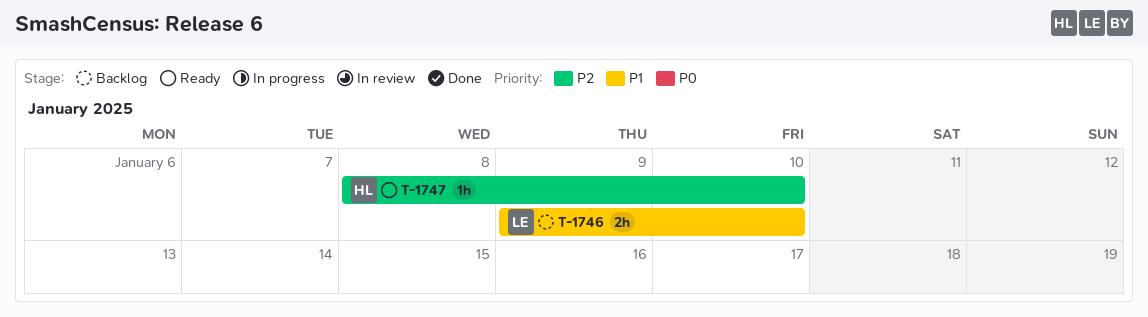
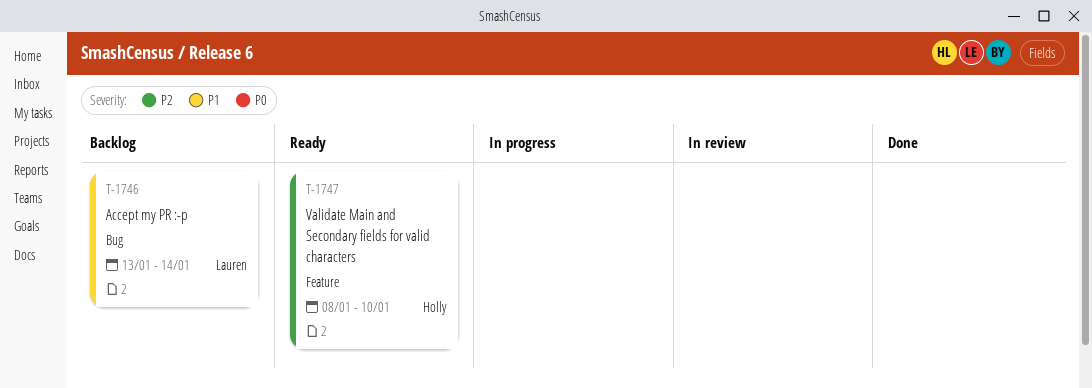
T-1746, start: Jan 9 -> Jan 13
T-1746, due: Jan 10 -> Jan 14

